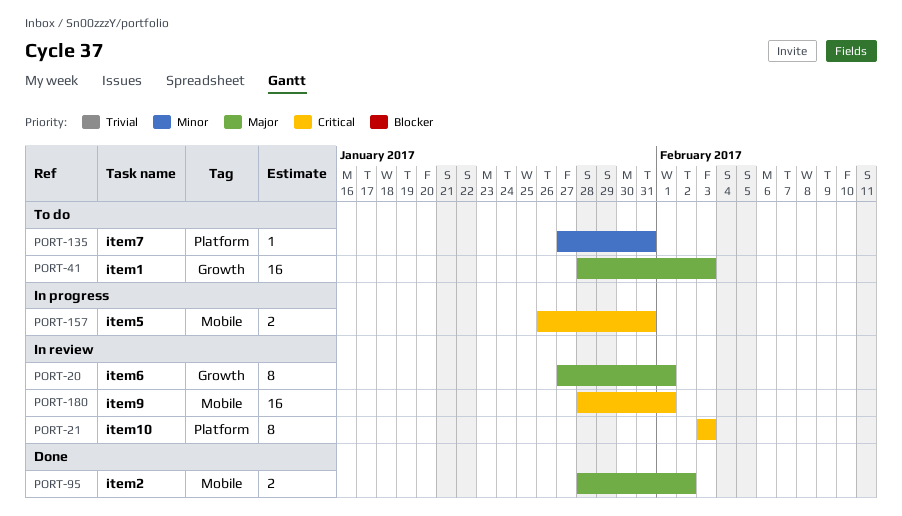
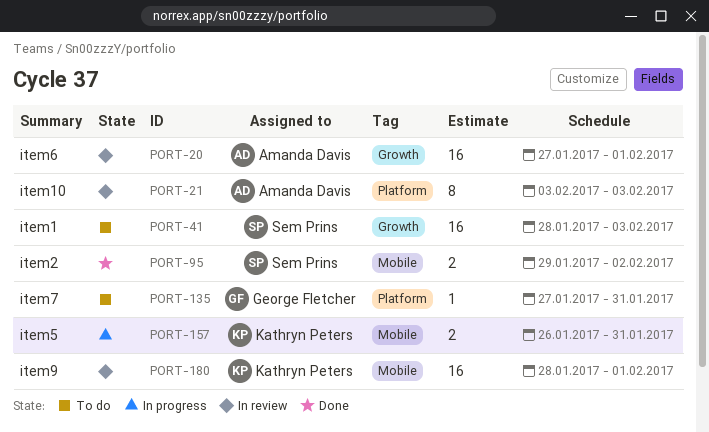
PORT-20, estimate: 8 -> 16
PORT-95, start: Jan 28 -> Jan 29

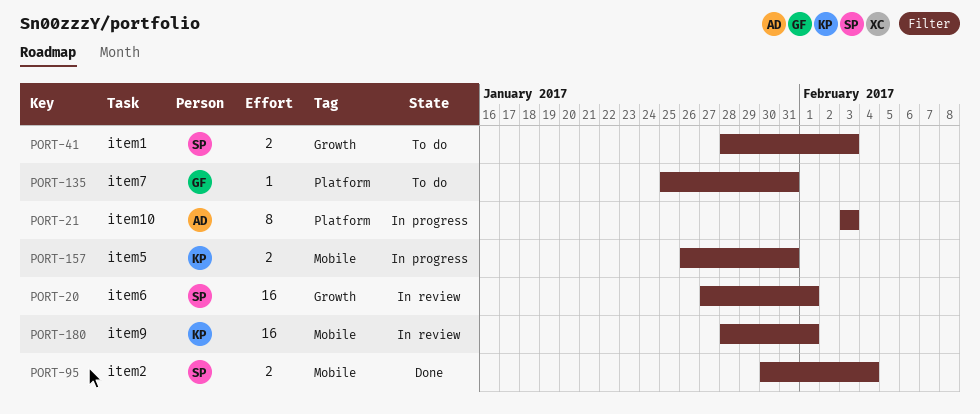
PORT-20, owner: Amanda Davis -> Sem Prins
PORT-21, status: In review -> In progress
PORT-41, estimate: 16 -> 2
PORT-95, start: Jan 29 -> Jan 30
PORT-95, due: Feb 2 -> Feb 4
PORT-135, start: Jan 27 -> Jan 25

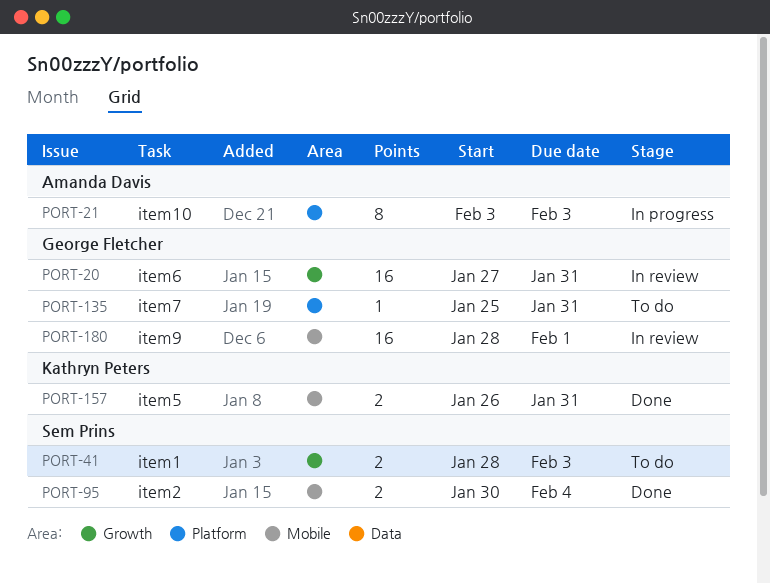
PORT-20, owner: Sem Prins -> George Fletcher
PORT-20, due: Feb 1 -> Jan 31
PORT-157, status: In progress -> Done
PORT-180, owner: Kathryn Peters -> George Fletcher

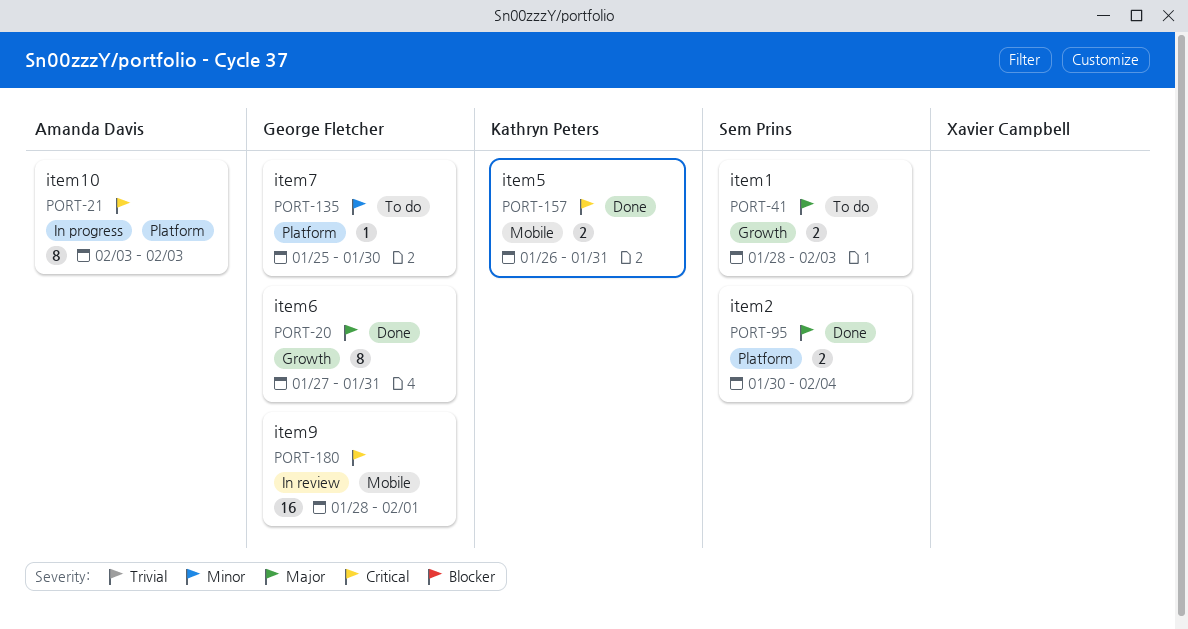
PORT-20, status: In review -> Done
PORT-20, estimate: 16 -> 8
PORT-95, label: Mobile -> Platform
PORT-135, due: Jan 31 -> Jan 30

